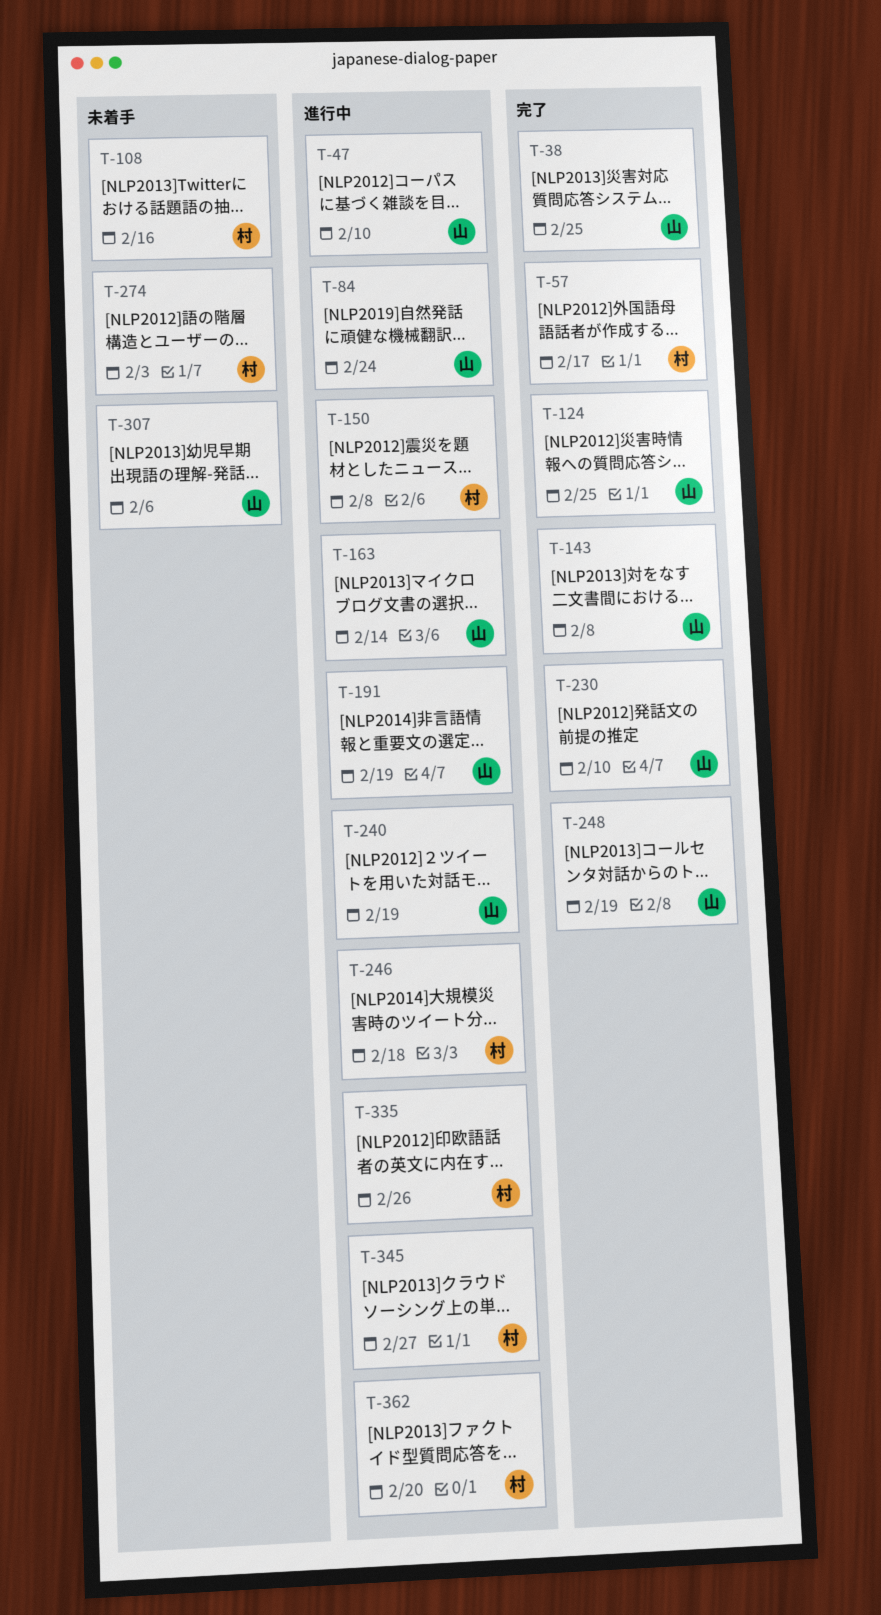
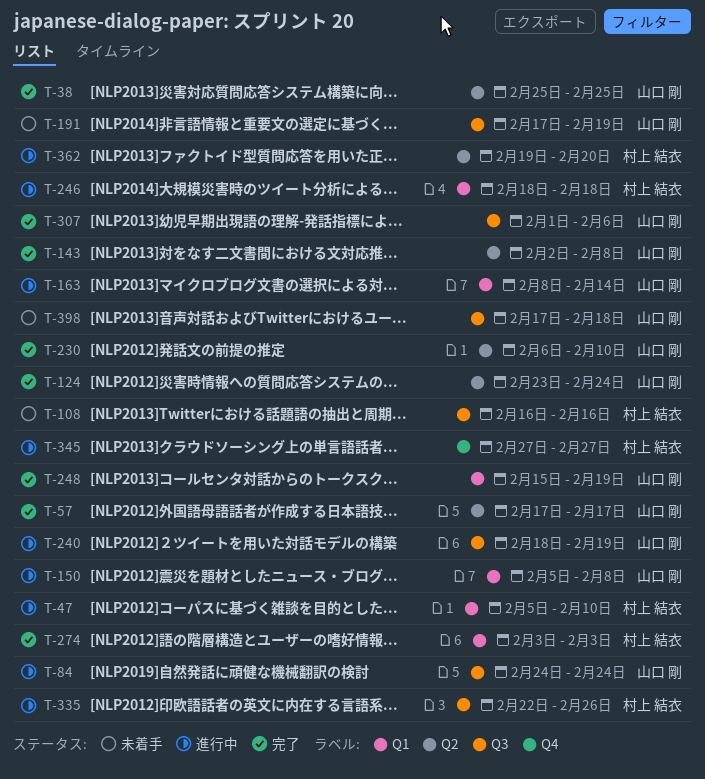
T-47, owner: 山口 剛 -> 村上 結衣
T-57, owner: 村上 結衣 -> 山口 剛
T-124, due: Feb 25 -> Feb 24
T-150, owner: 村上 結衣 -> 山口 剛
T-191, status: 進行中 -> 未着手
T-274, status: 未着手 -> 完了
T-307, status: 未着手 -> 完了
T-398: none -> present

